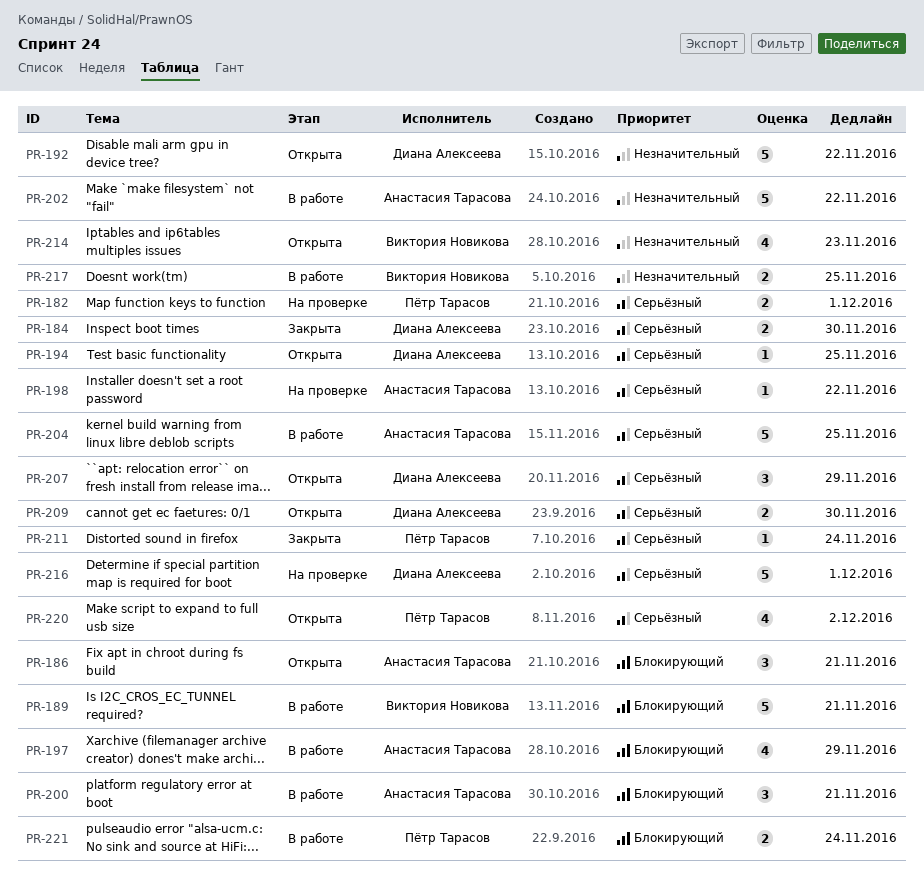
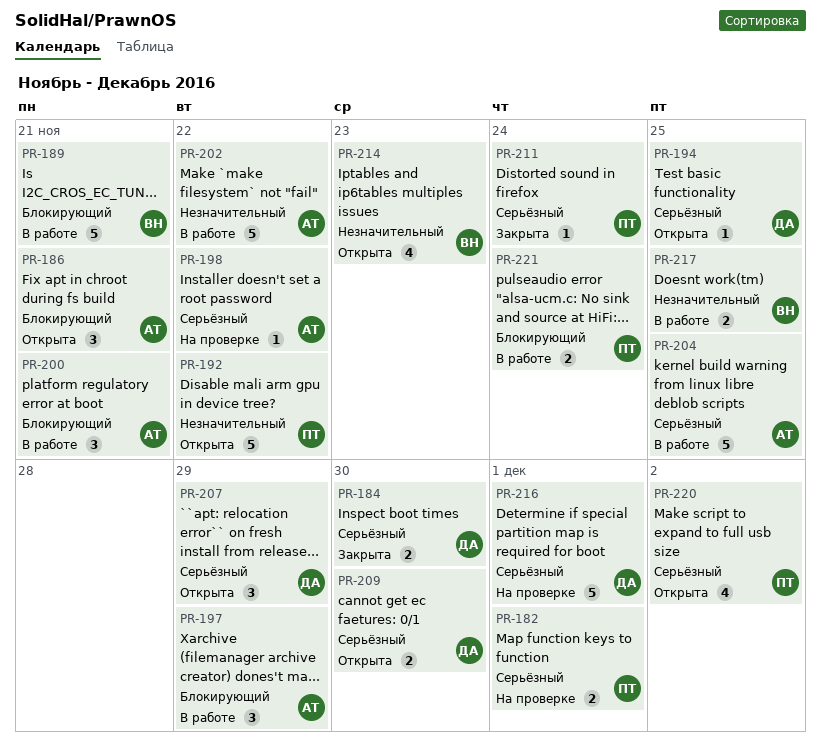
PR-192, owner: Диана Алексеева -> Пётр Тарасов
PR-197, estimate: 4 -> 3

